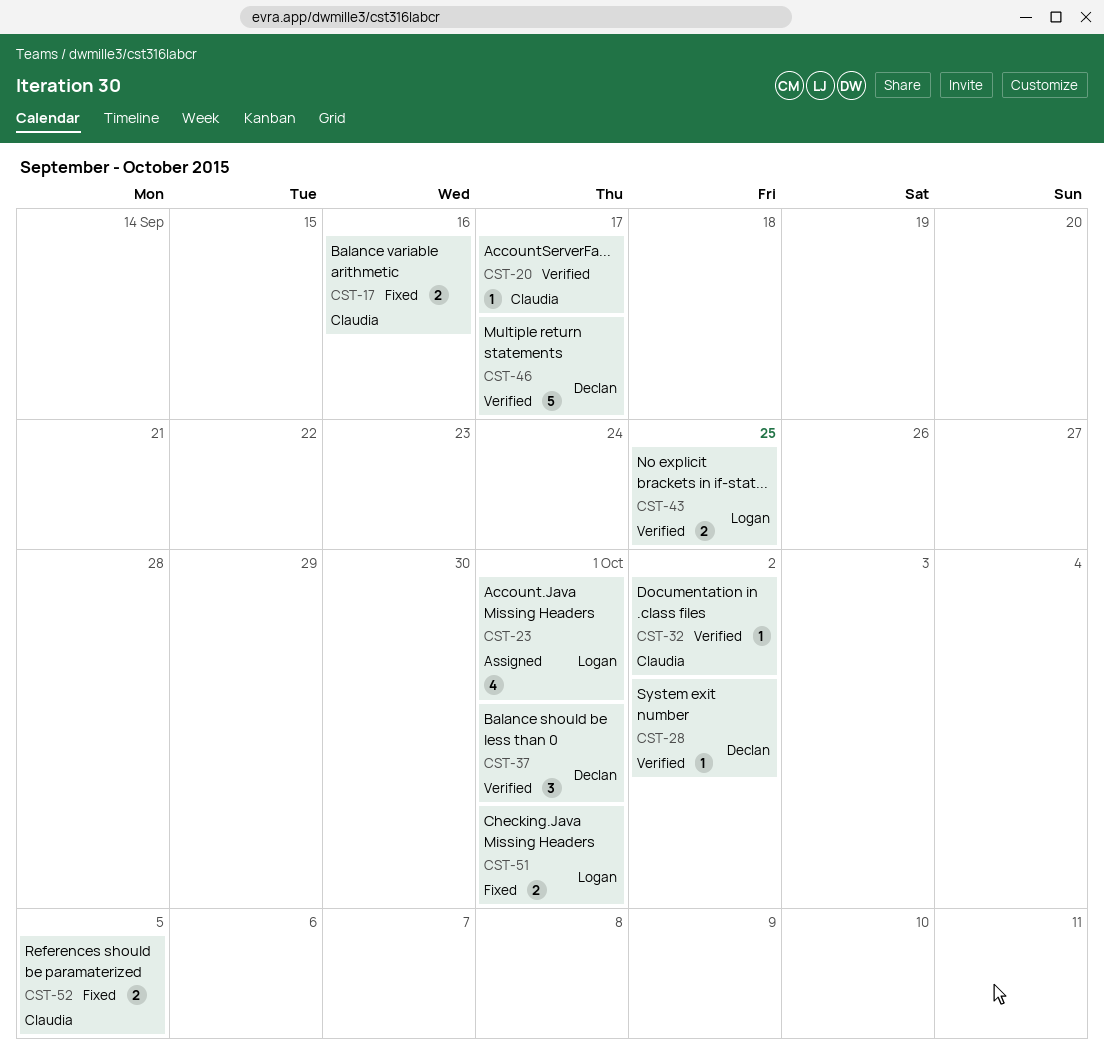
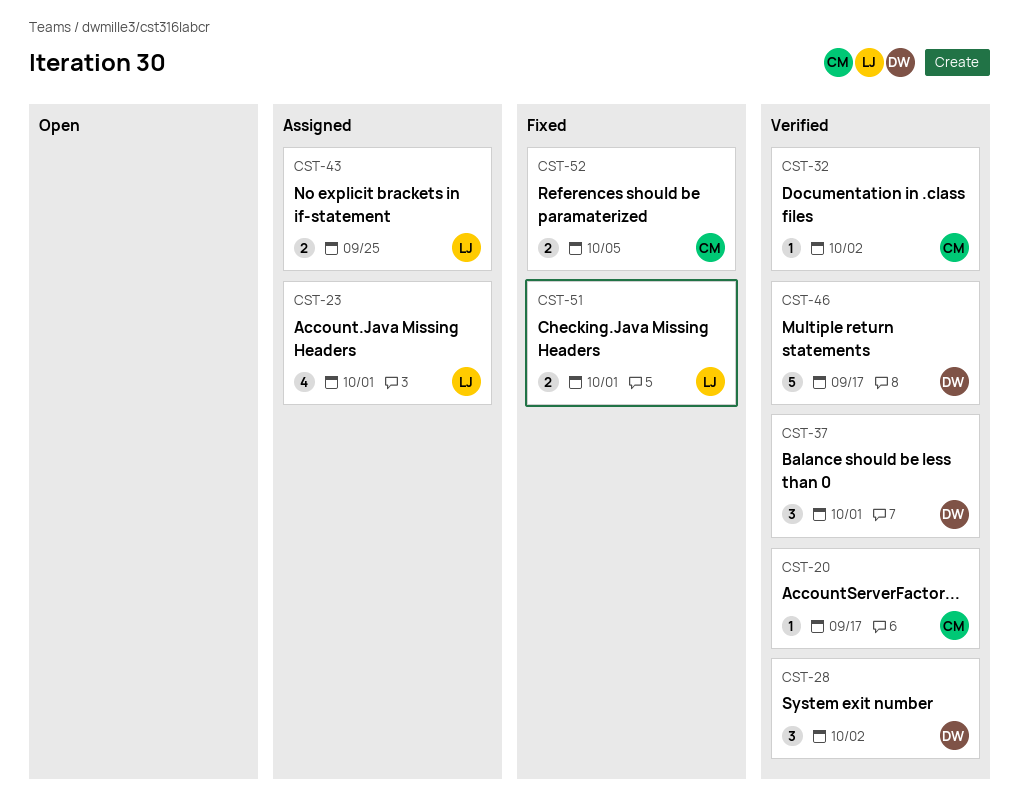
CST-17: present -> none
CST-28, estimate: 1 -> 3
CST-43, status: Verified -> Assigned

